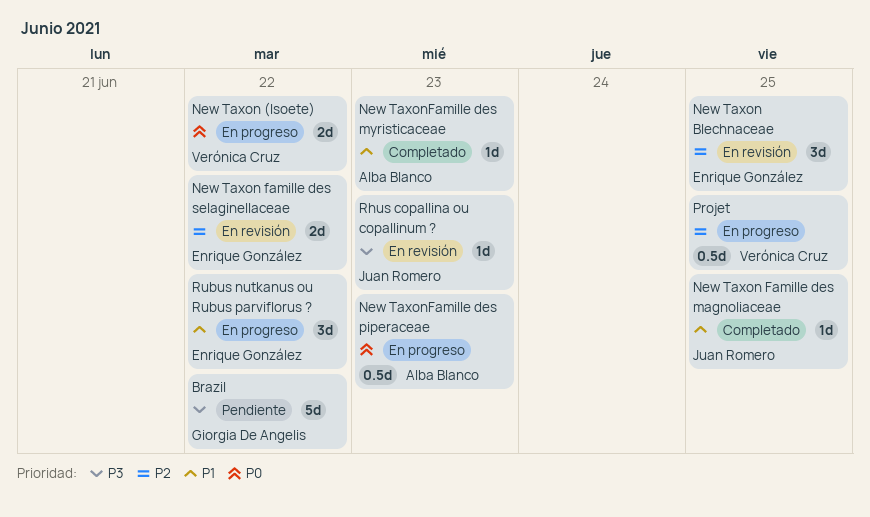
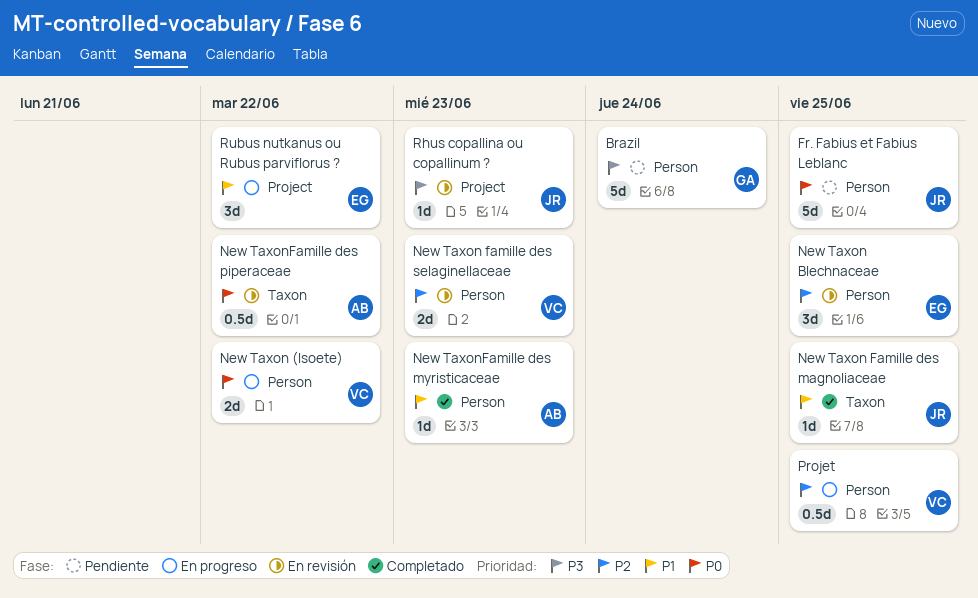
Brazil, due: Jun 22 -> Jun 24
Fr. Fabius et Fabius Leblanc: none -> present
New Taxon famille des selaginellaceae, owner: Enrique González -> Verónica Cruz
New Taxon famille des selaginellaceae, due: Jun 22 -> Jun 23
New TaxonFamille des piperaceae, status: En progreso -> En revisión
New TaxonFamille des piperaceae, due: Jun 23 -> Jun 22

